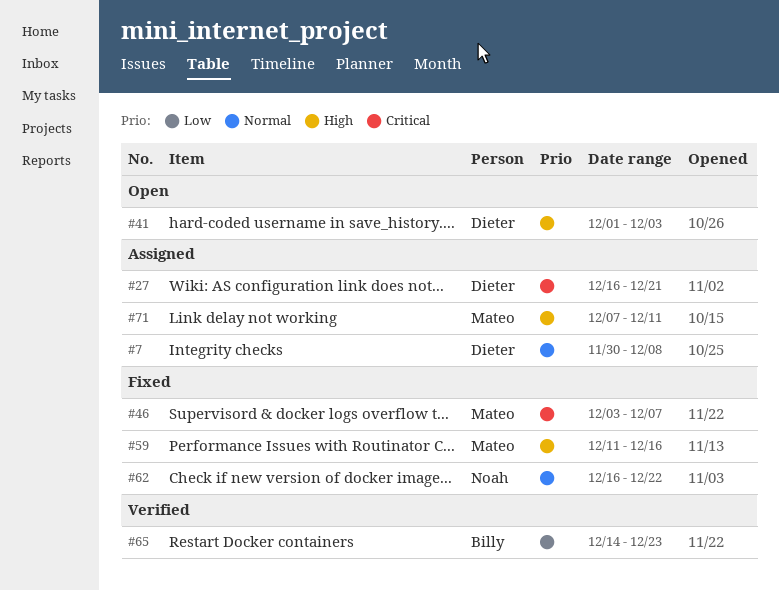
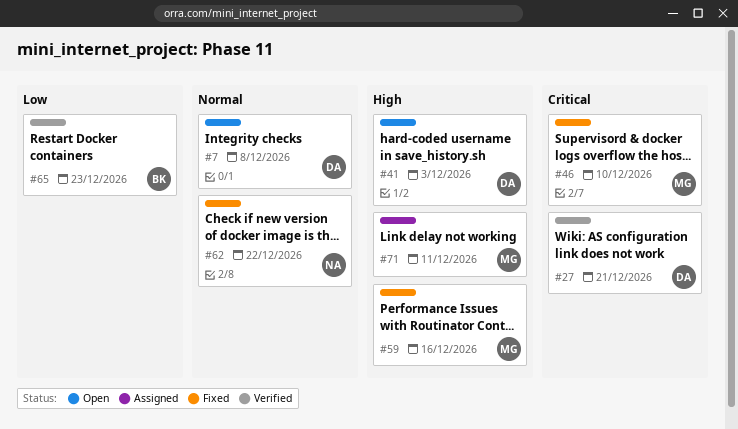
#7, status: Assigned -> Open
#27, status: Assigned -> Verified
#46, due: Dec 7 -> Dec 10

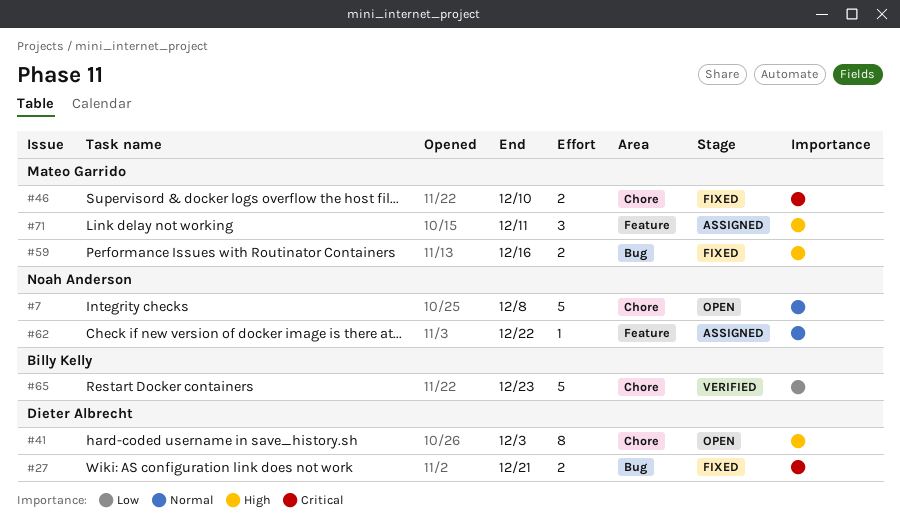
#7, owner: Dieter Albrecht -> Noah Anderson
#27, status: Verified -> Fixed
#62, status: Fixed -> Assigned

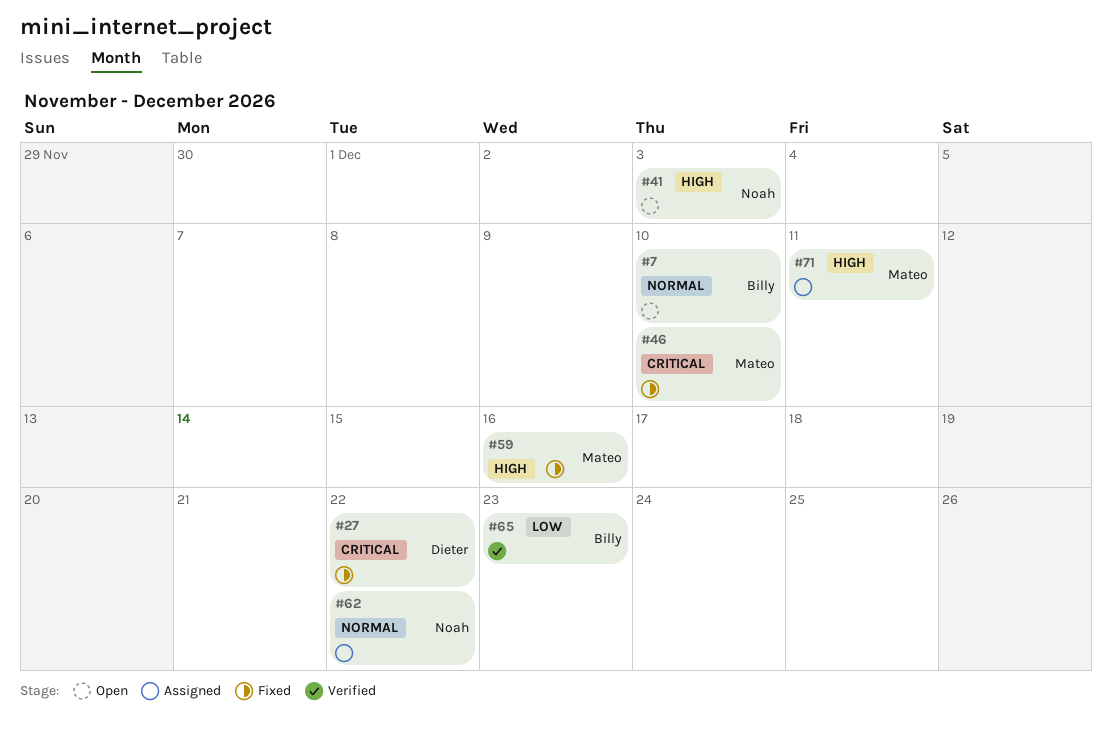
#7, owner: Noah Anderson -> Billy Kelly
#7, due: Dec 8 -> Dec 10
#27, due: Dec 21 -> Dec 22
#41, owner: Dieter Albrecht -> Noah Anderson

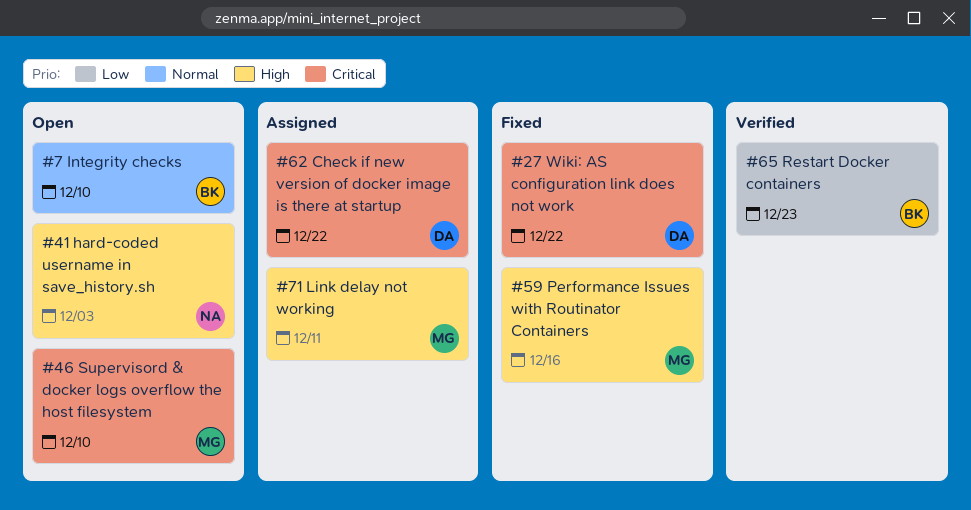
#46, status: Fixed -> Open
#62, owner: Noah -> Dieter
#62, priority: Normal -> Critical

